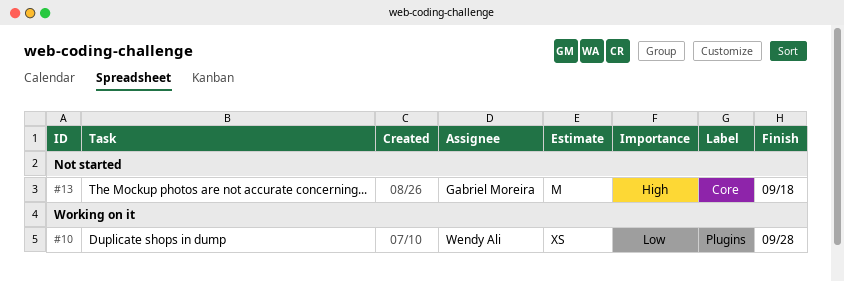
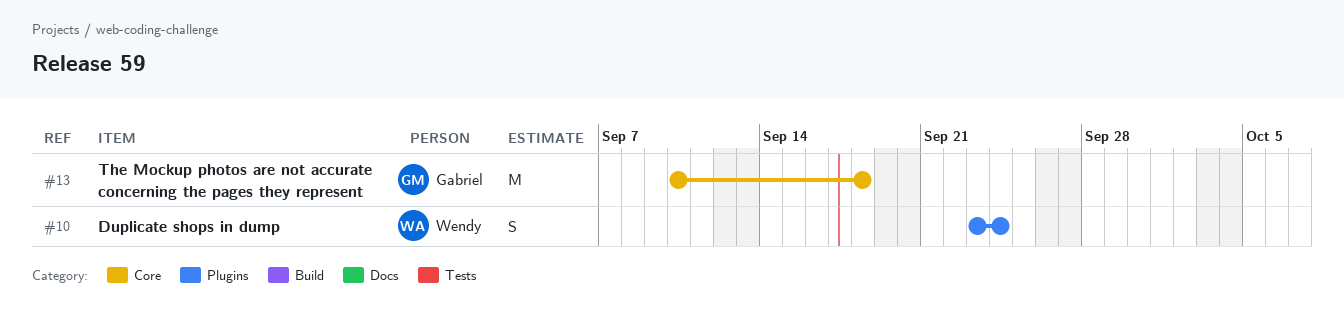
#10, estimate: XS -> S
#10, due: Sep 28 -> Sep 24

